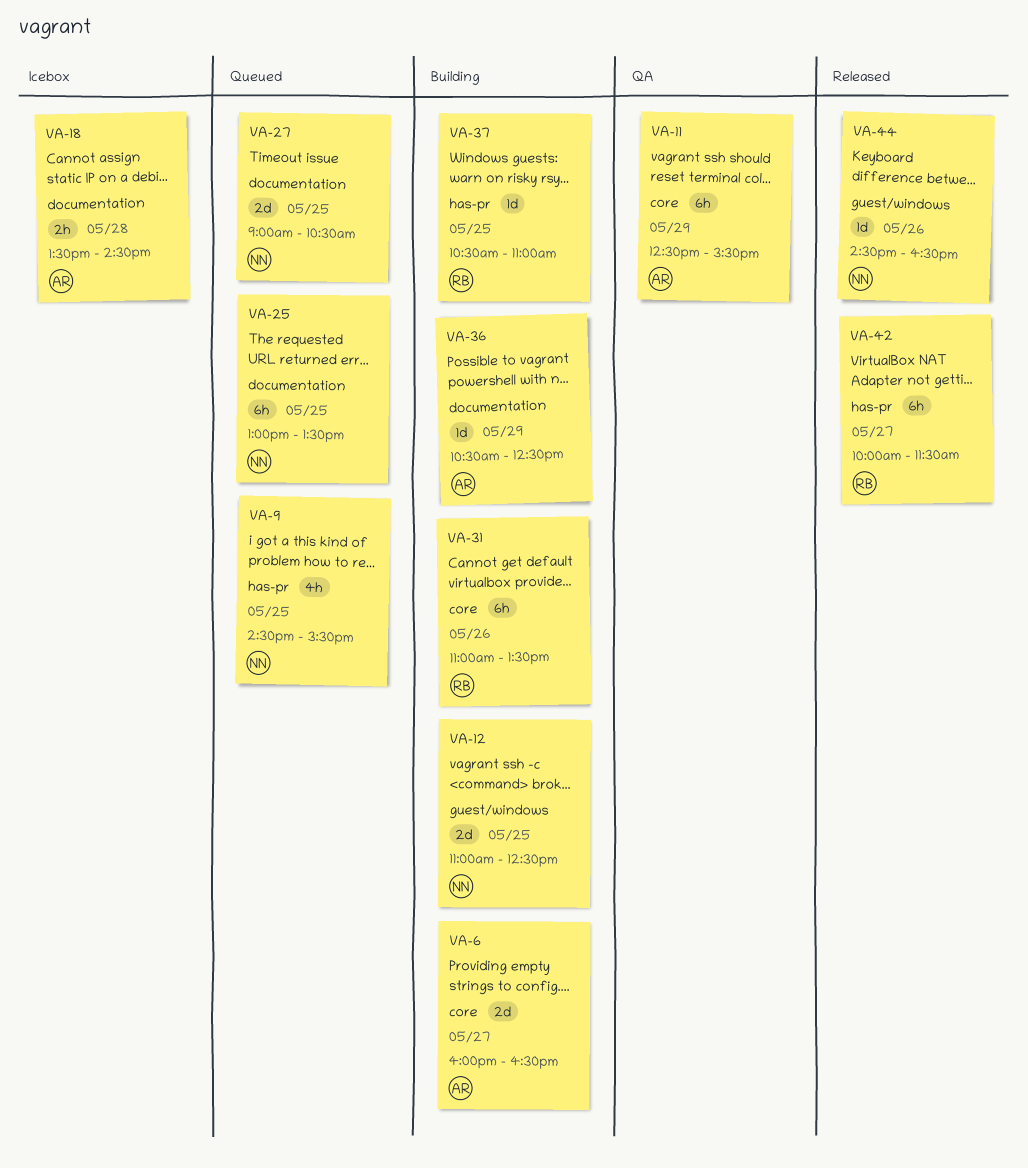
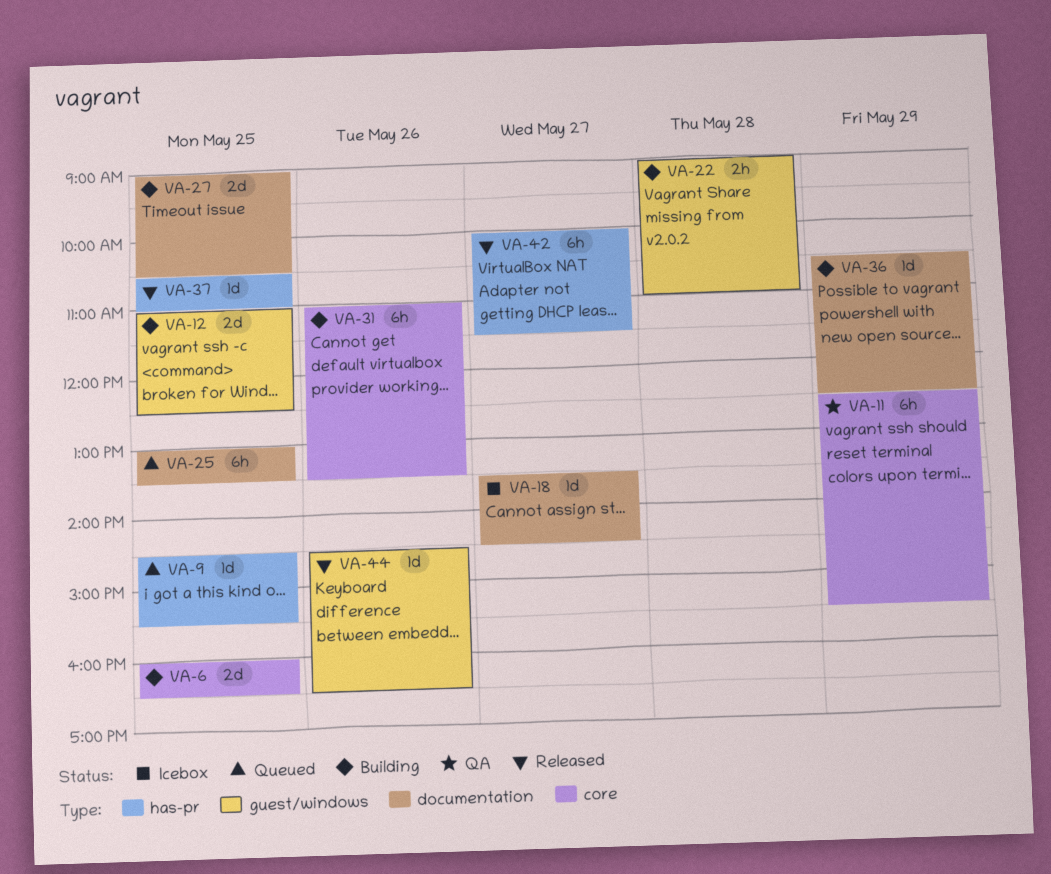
VA-6, day: May 27 -> May 25
VA-9, estimate: 4h -> 1d
VA-18, estimate: 2h -> 1d
VA-18, day: May 28 -> May 27
VA-22: none -> present
VA-27, status: Queued -> Building
VA-37, status: Building -> Released

